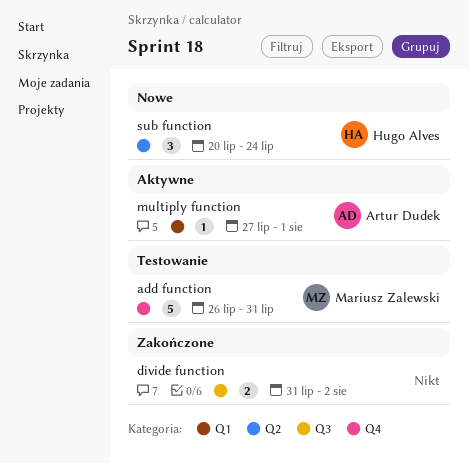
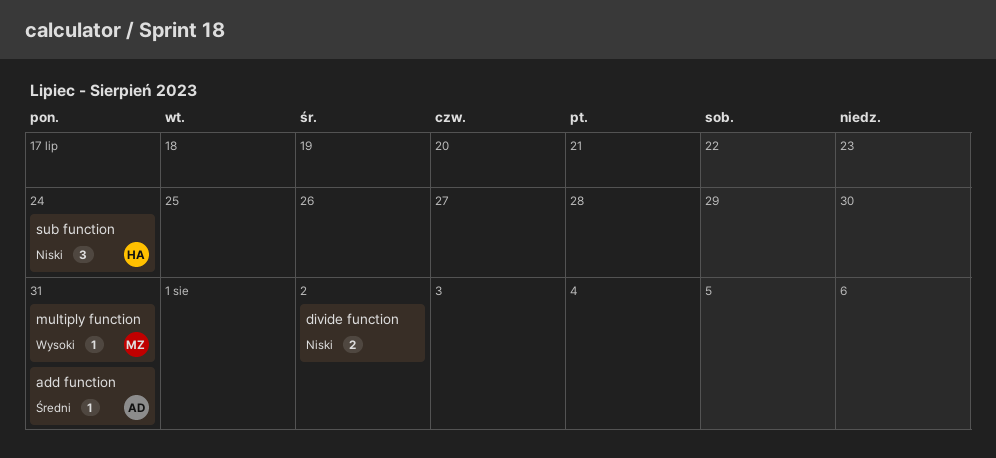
add function, owner: Mariusz Zalewski -> Artur Dudek
add function, estimate: 5 -> 1
multiply function, owner: Artur Dudek -> Mariusz Zalewski
multiply function, due: Aug 1 -> Jul 31

